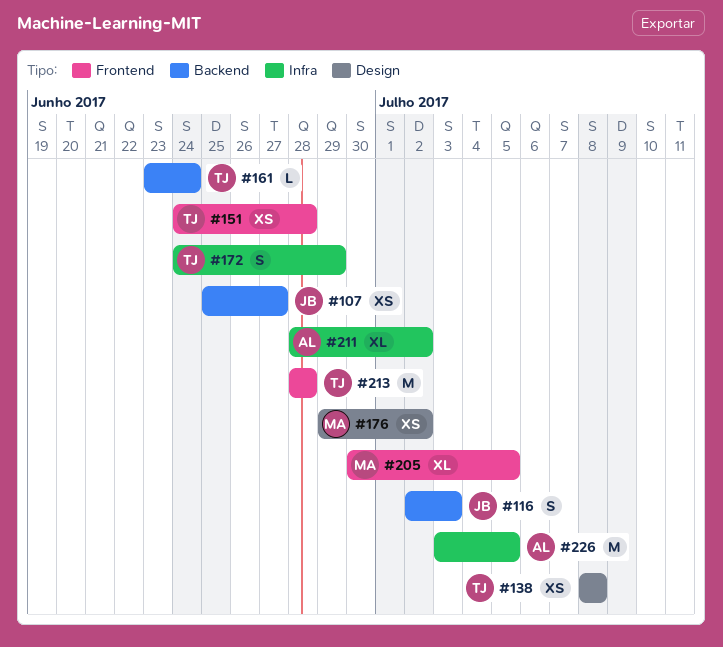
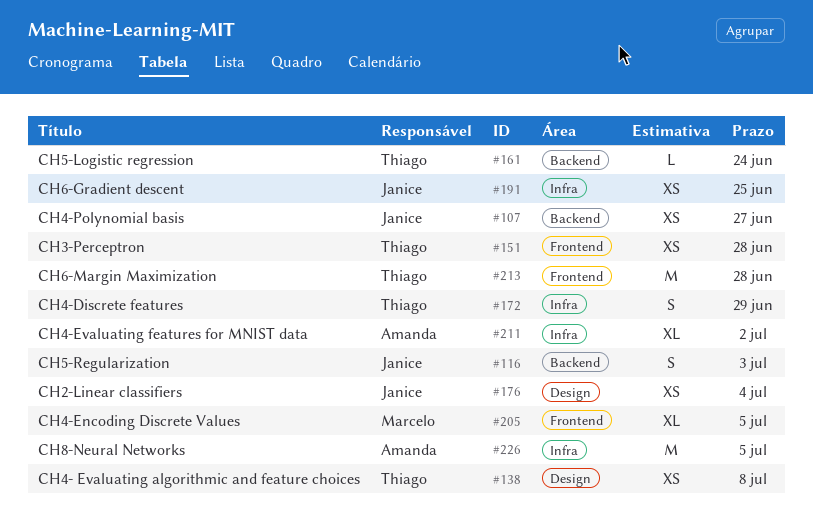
#176, owner: Marcelo -> Janice
#176, due: Jul 2 -> Jul 4
#191: none -> present

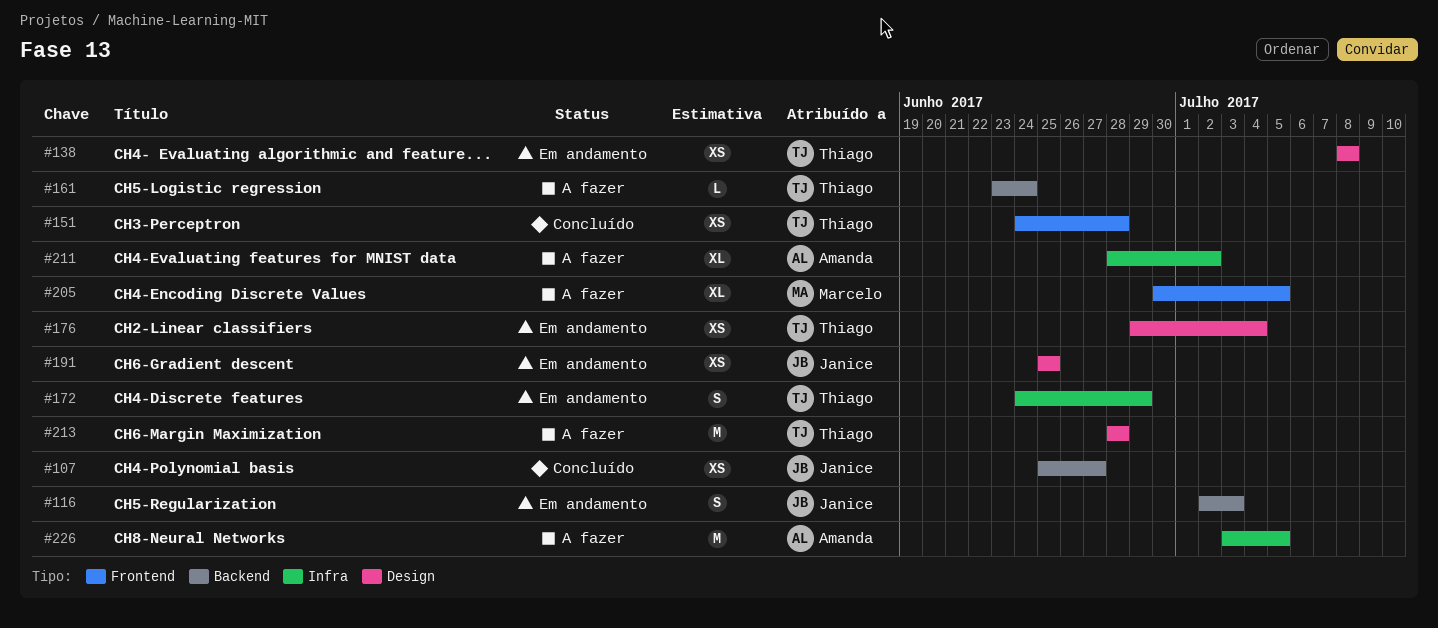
#176, owner: Janice -> Thiago
#191, label: Infra -> Design
#213, label: Frontend -> Design

